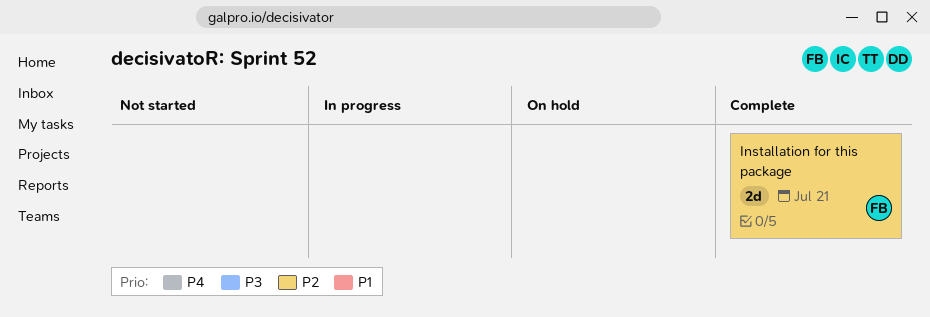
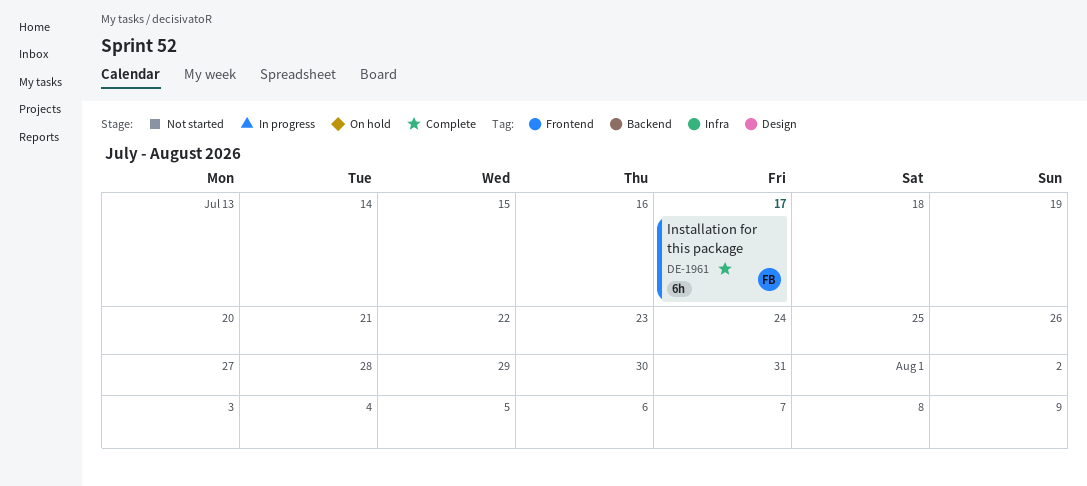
Installation for this package, estimate: 2d -> 6h
Installation for this package, due: Jul 21 -> Jul 17

